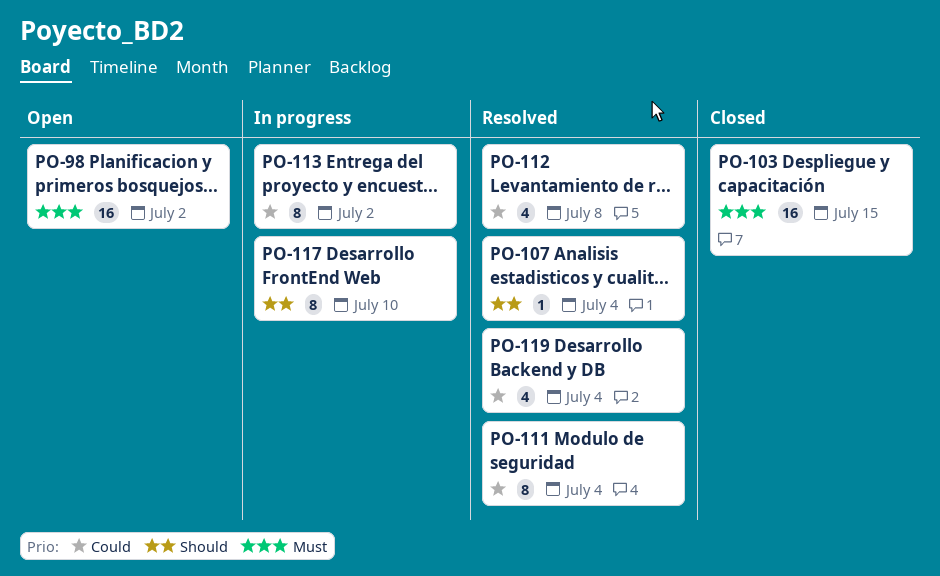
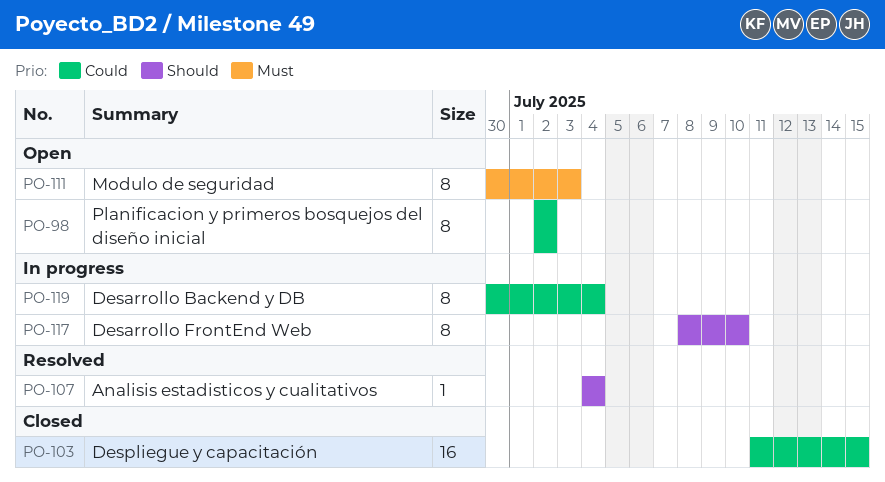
PO-98, priority: Must -> Could
PO-98, estimate: 16 -> 8
PO-103, priority: Must -> Could
PO-111, status: Resolved -> Open
PO-111, priority: Could -> Must
PO-111, due: Jul 4 -> Jul 3
PO-112: present -> none
PO-113: present -> none
PO-119, status: Resolved -> In progress
PO-119, estimate: 4 -> 8

